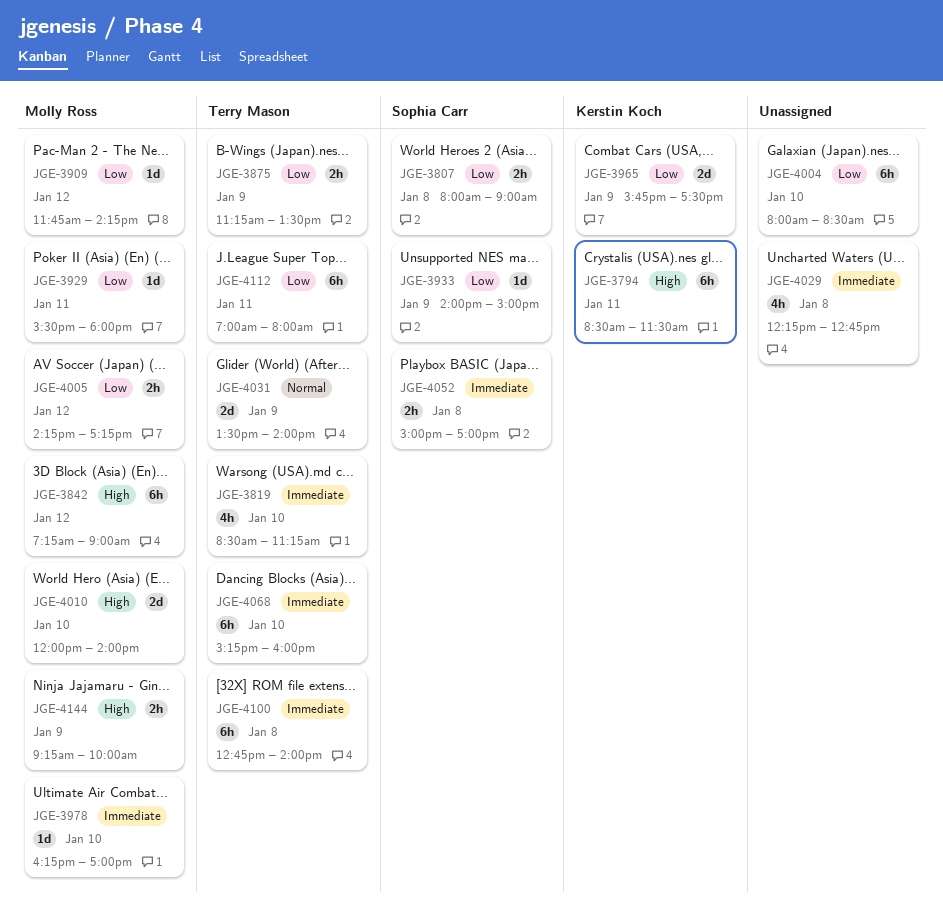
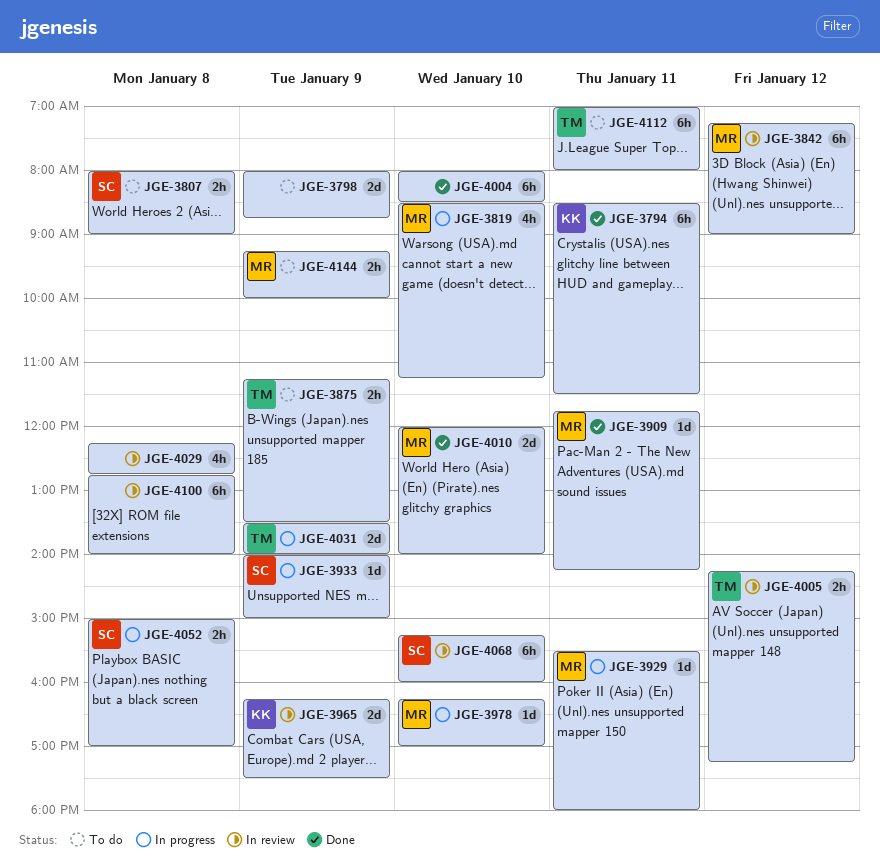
JGE-3798: none -> present
JGE-3819, owner: Terry Mason -> Molly Ross
JGE-3909, day: Jan 12 -> Jan 11
JGE-3965, begins: 15:45 -> 16:15
JGE-4005, owner: Molly Ross -> Terry Mason
JGE-4068, owner: Terry Mason -> Sophia Carr
JGE-4100, owner: Terry Mason -> none

